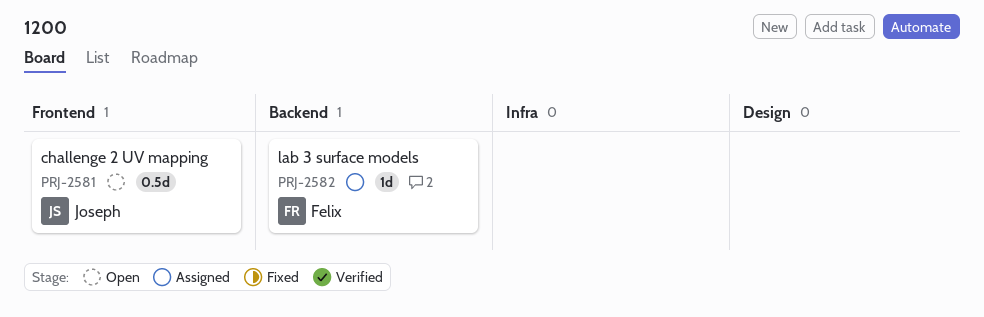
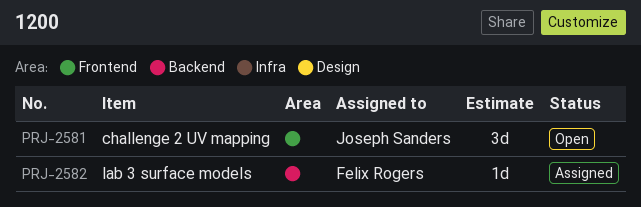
PRJ-2581, estimate: 0.5d -> 3d

